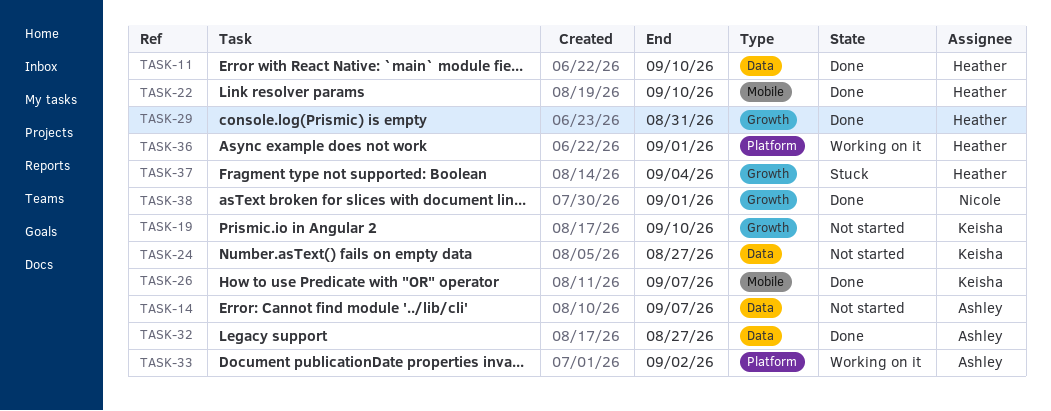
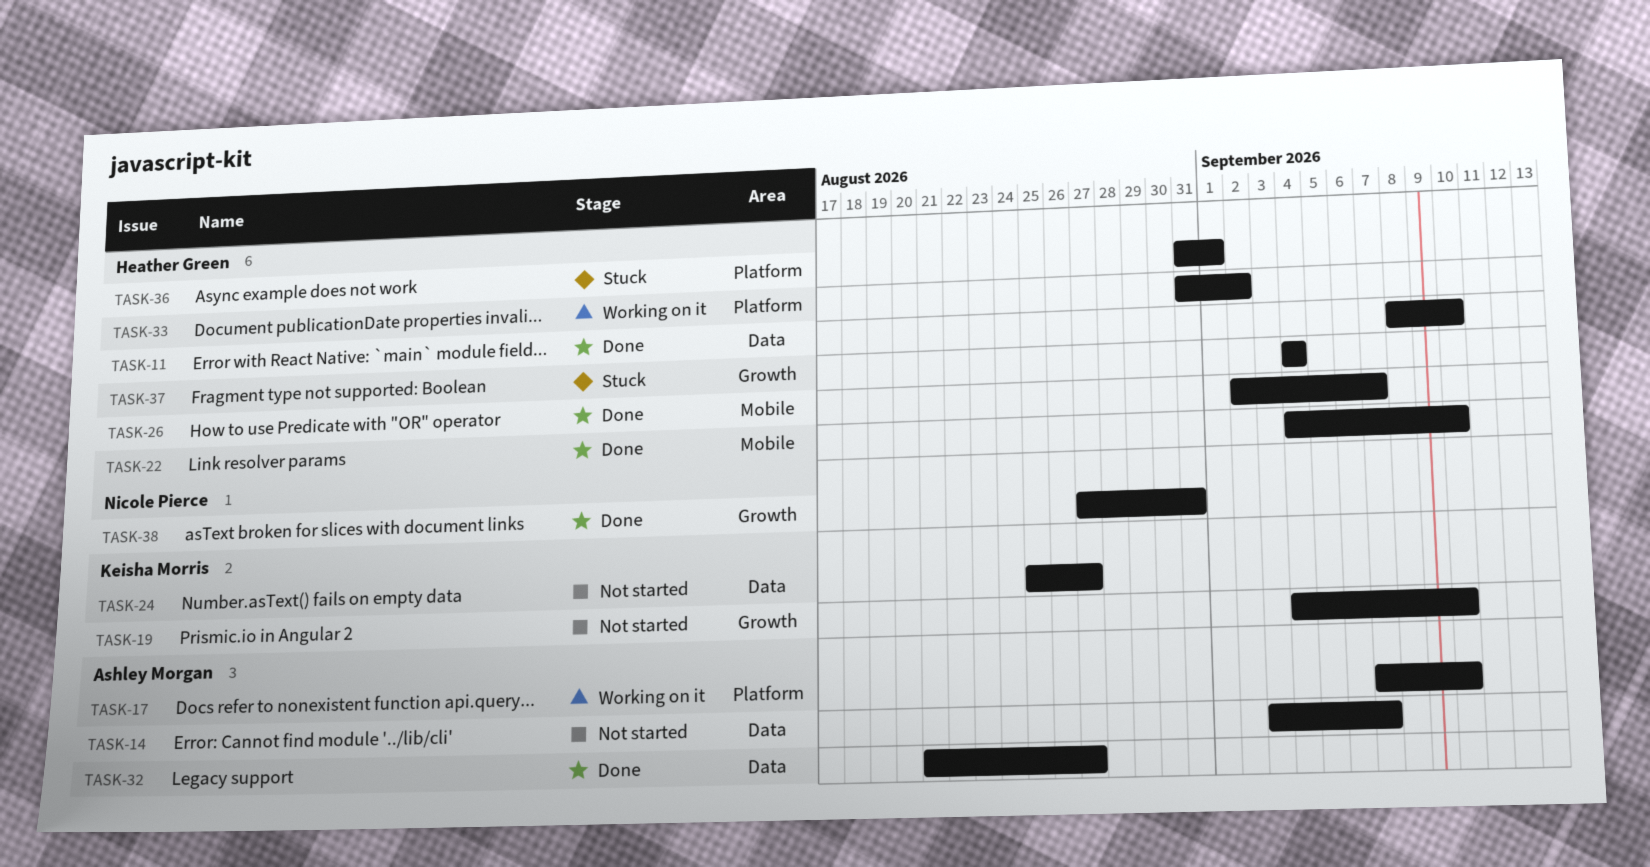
TASK-17: none -> present
TASK-26, owner: Keisha Morris -> Heather Green
TASK-29: present -> none
TASK-33, owner: Ashley Morgan -> Heather Green
TASK-36, status: Working on it -> Stuck
TASK-38, due: Sep 1 -> Aug 31

